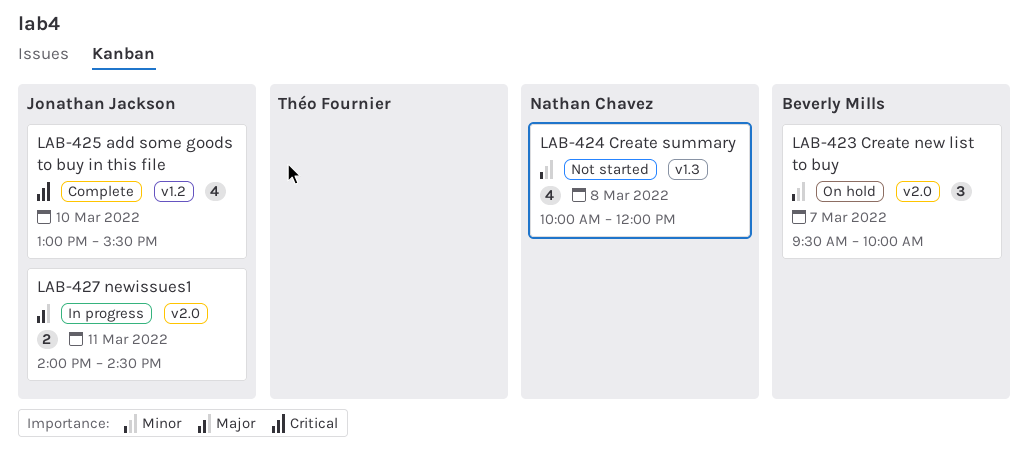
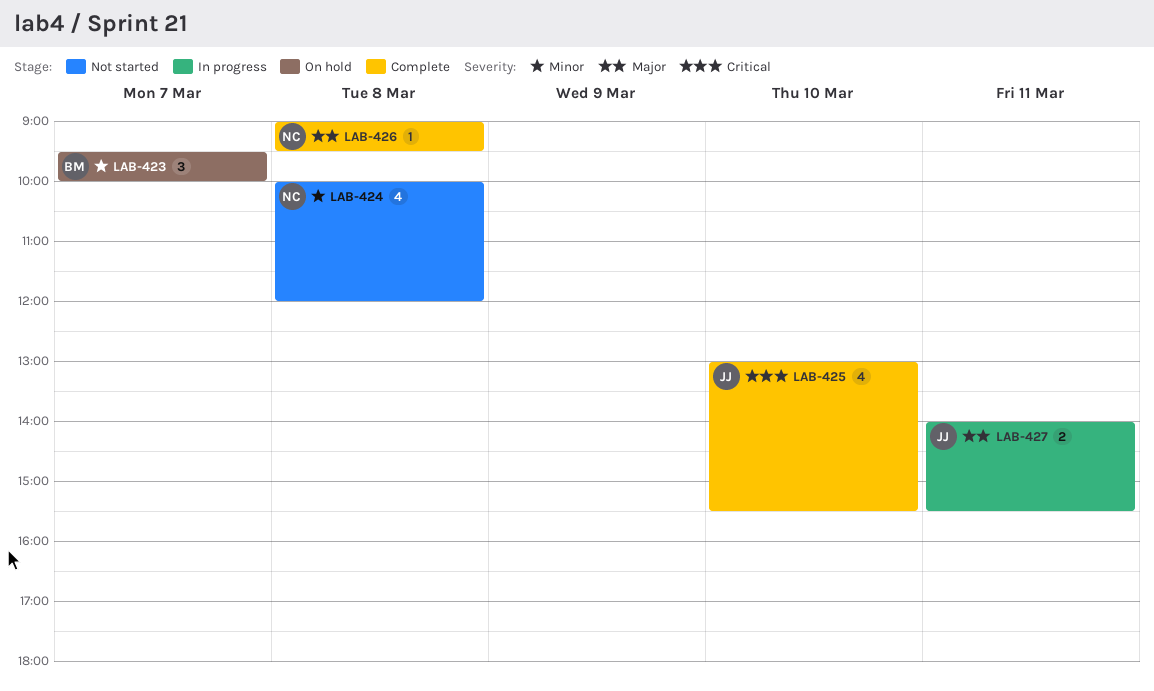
LAB-426: none -> present
LAB-427, ends: 14:30 -> 15:30

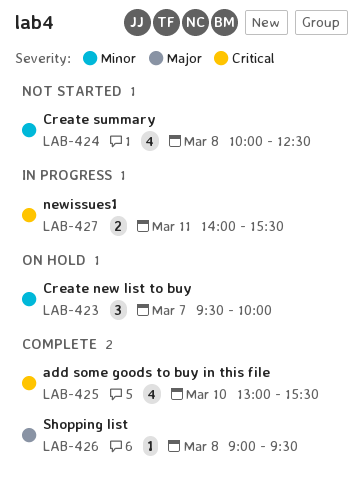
LAB-424, ends: 12:00 -> 12:30
LAB-427, priority: Major -> Critical

